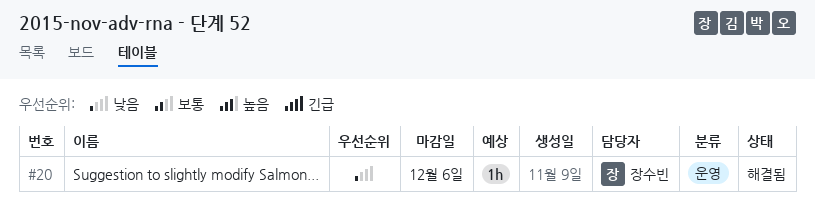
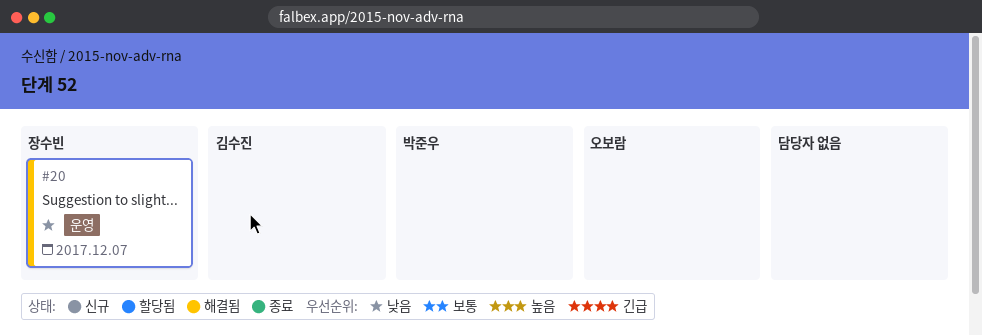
#20, due: Dec 6 -> Dec 7

